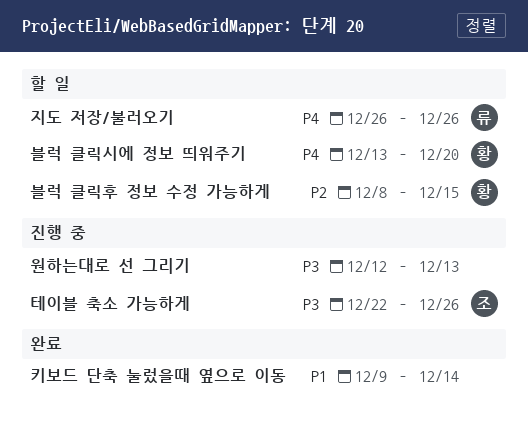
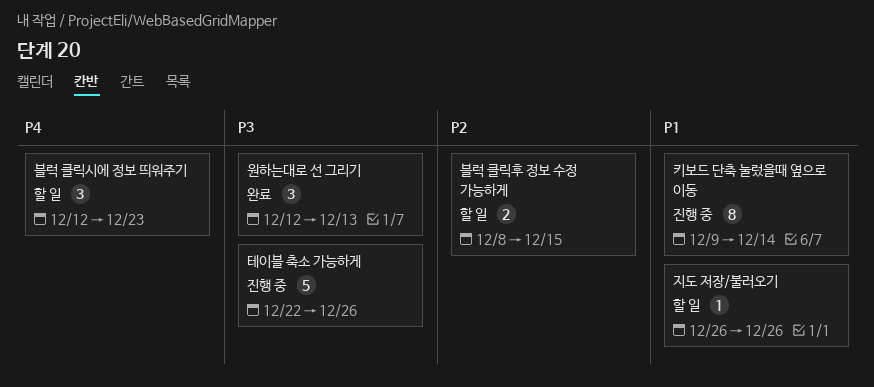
블럭 클릭시에 정보 띄워주기, start: Dec 13 -> Dec 12
블럭 클릭시에 정보 띄워주기, due: Dec 20 -> Dec 23
원하는대로 선 그리기, status: 진행 중 -> 완료
지도 저장/불러오기, priority: P4 -> P1
키보드 단축 눌렀을때 옆으로 이동, status: 완료 -> 진행 중

